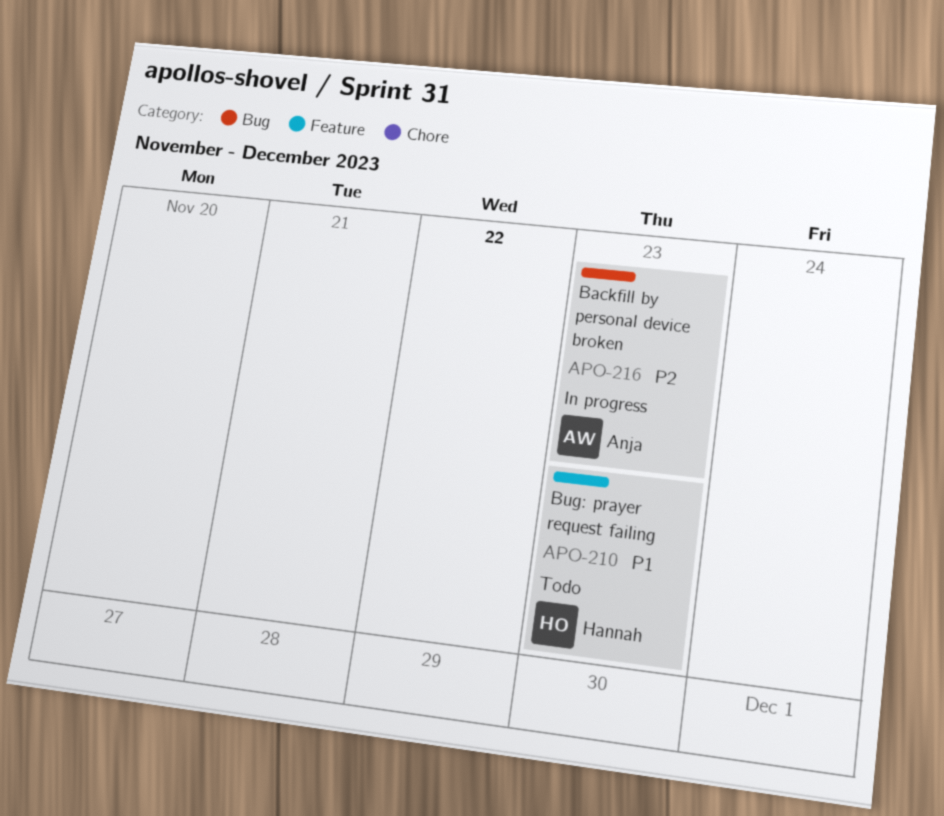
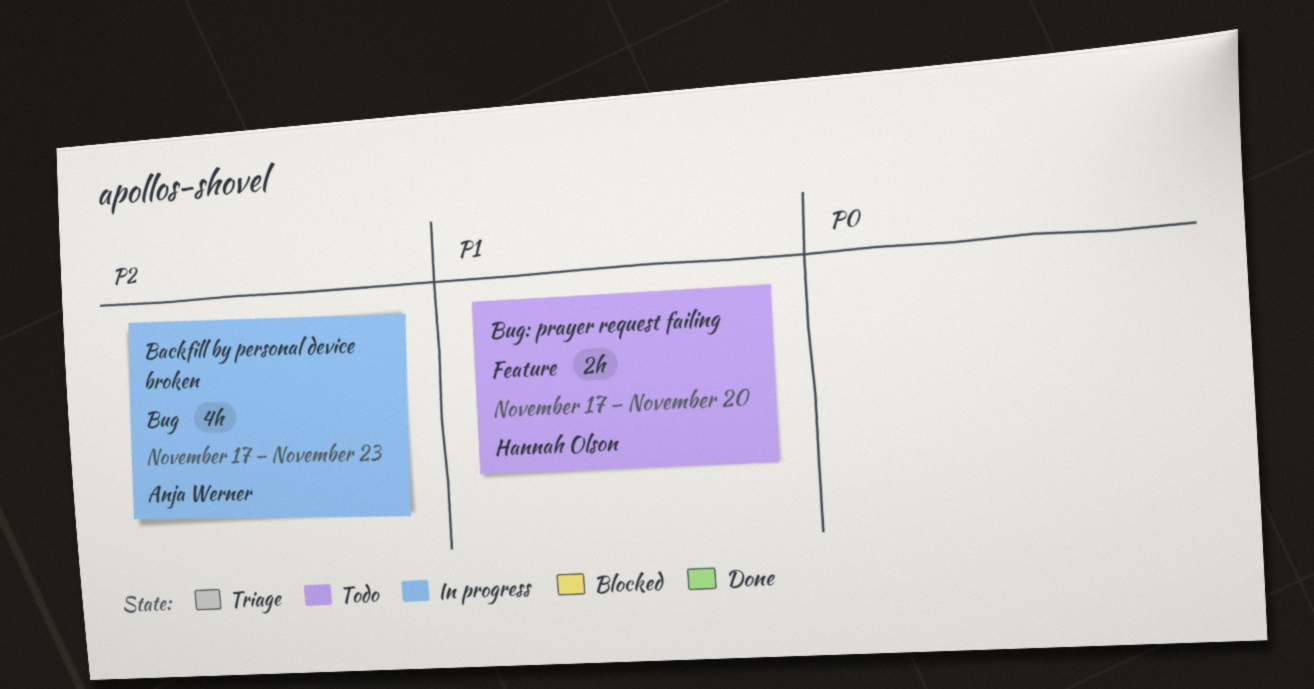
Bug: prayer request failing, due: Nov 23 -> Nov 20

